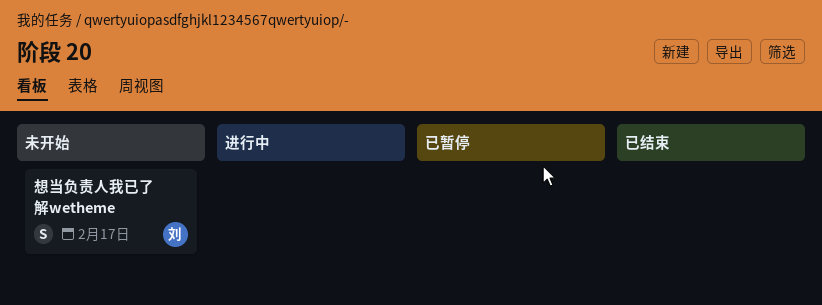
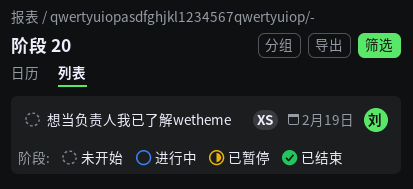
想当负责人我已了解wetheme, estimate: S -> XS
想当负责人我已了解wetheme, due: Feb 17 -> Feb 19

